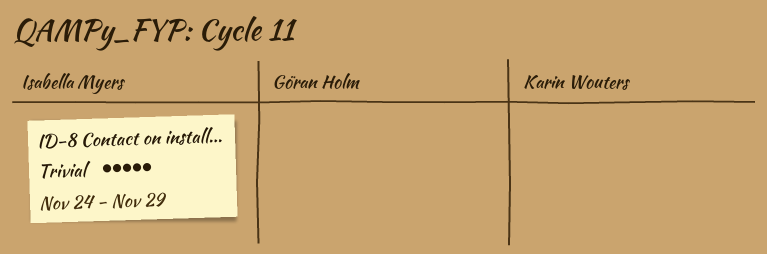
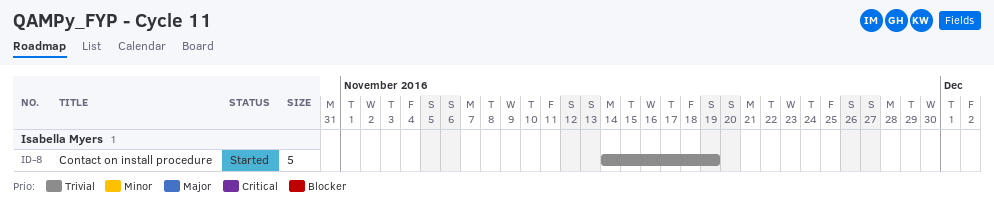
ID-8, start: Nov 24 -> Nov 14
ID-8, due: Nov 29 -> Nov 19

